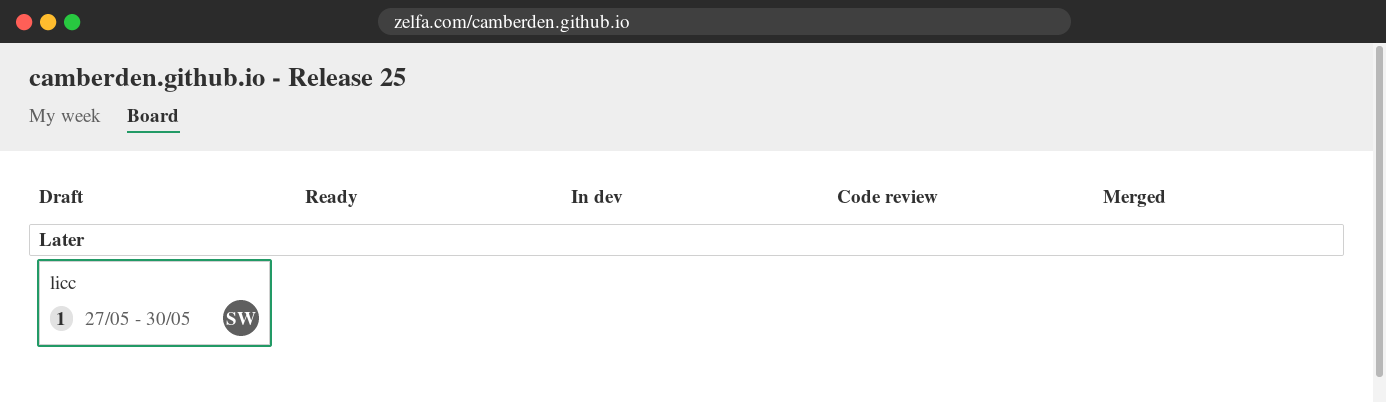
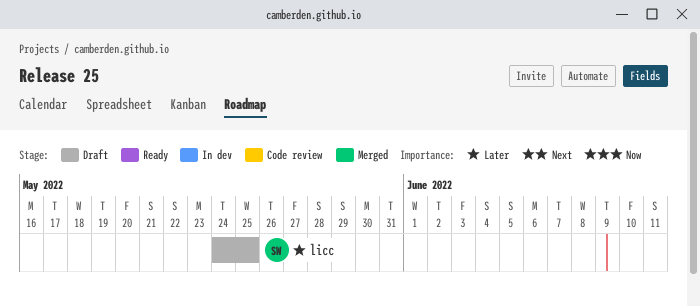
licc, start: May 27 -> May 24
licc, due: May 30 -> May 25

